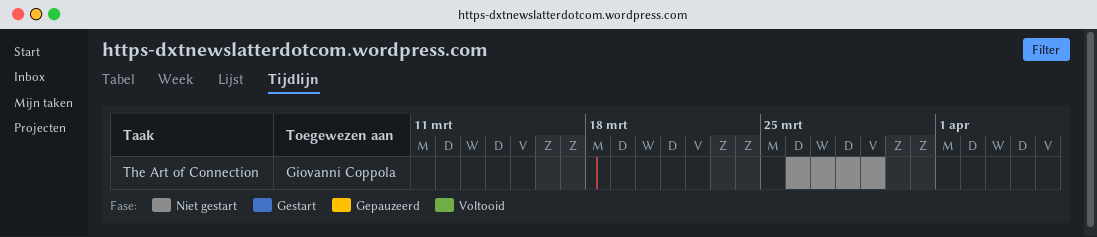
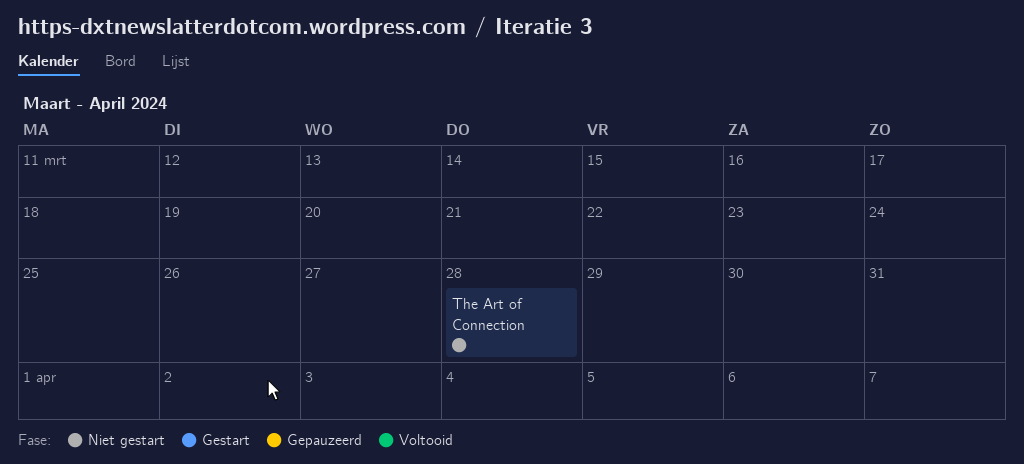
The Art of Connection, due: Mar 29 -> Mar 28

